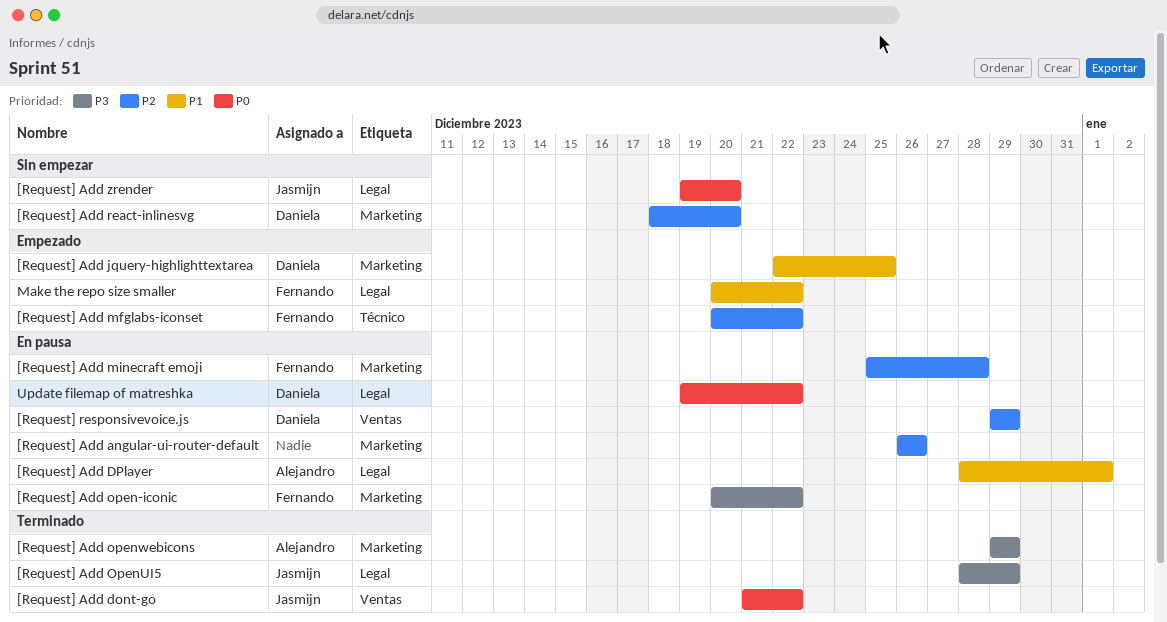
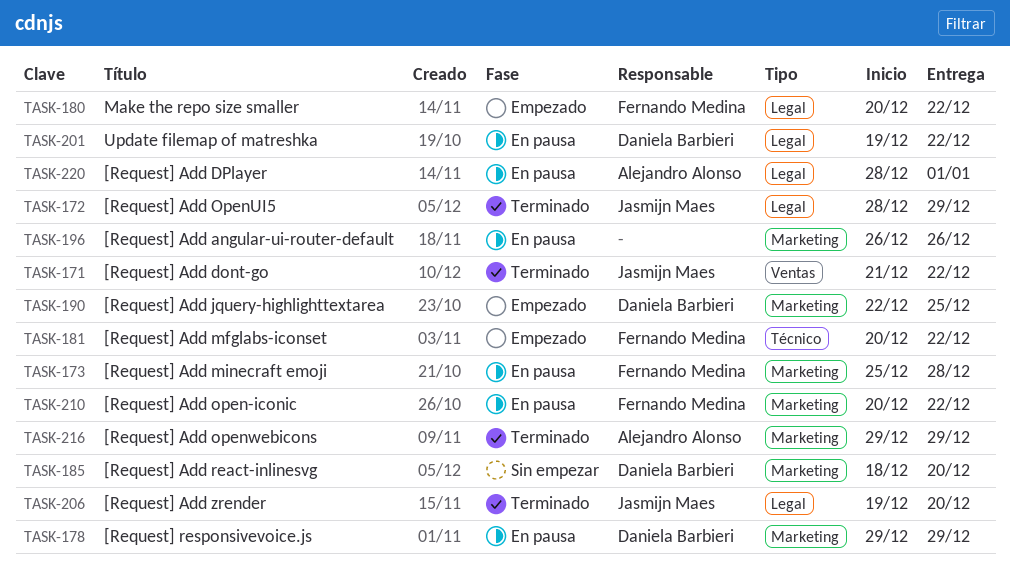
[Request] Add zrender, status: Sin empezar -> Terminado
[Request] responsivevoice.js, label: Ventas -> Marketing

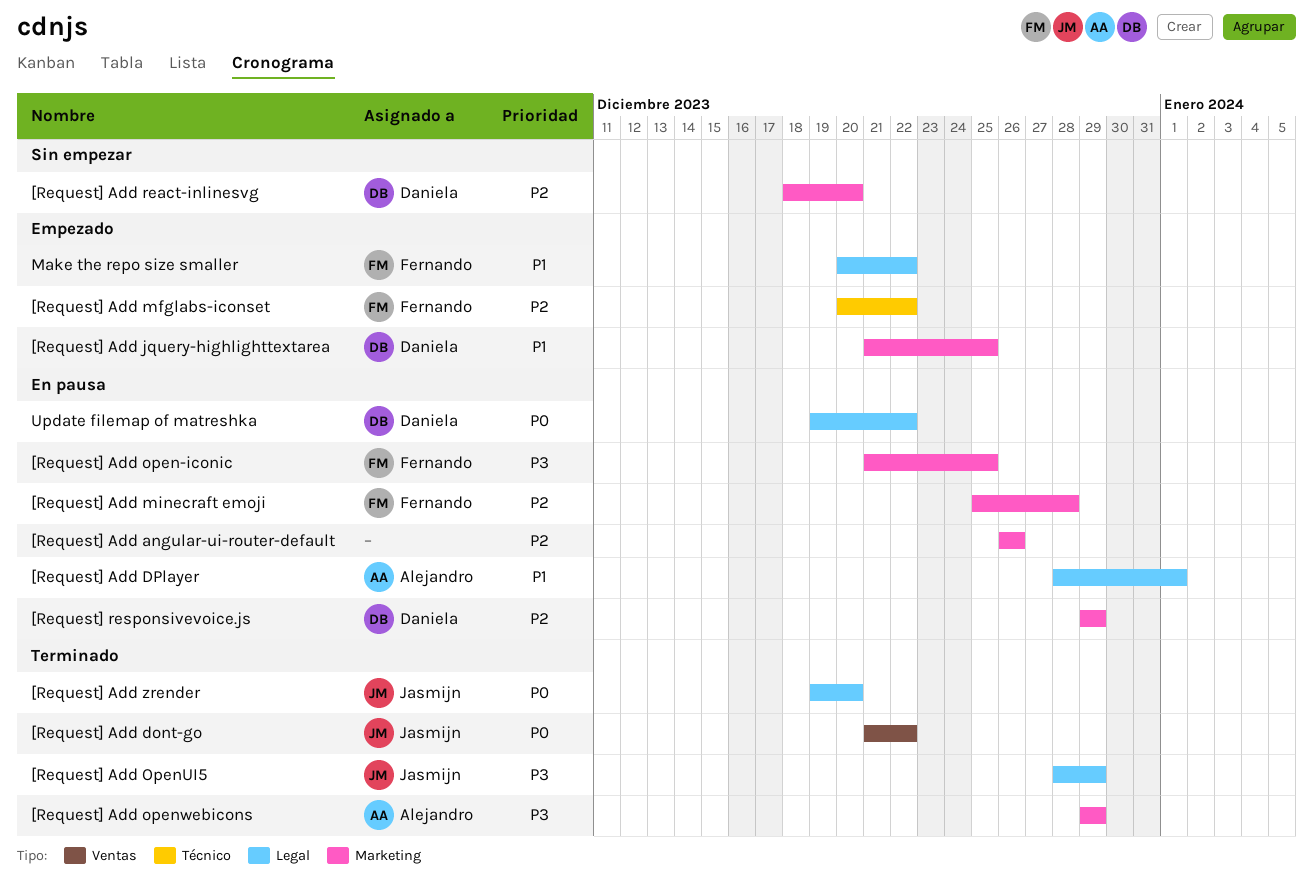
[Request] Add jquery-highlighttextarea, start: Dec 22 -> Dec 21
[Request] Add open-iconic, start: Dec 20 -> Dec 21
[Request] Add open-iconic, due: Dec 22 -> Dec 25

